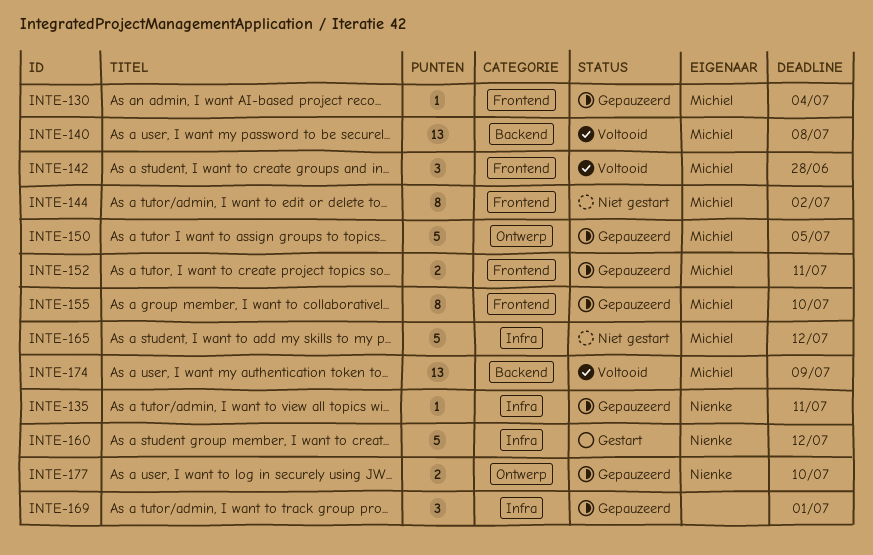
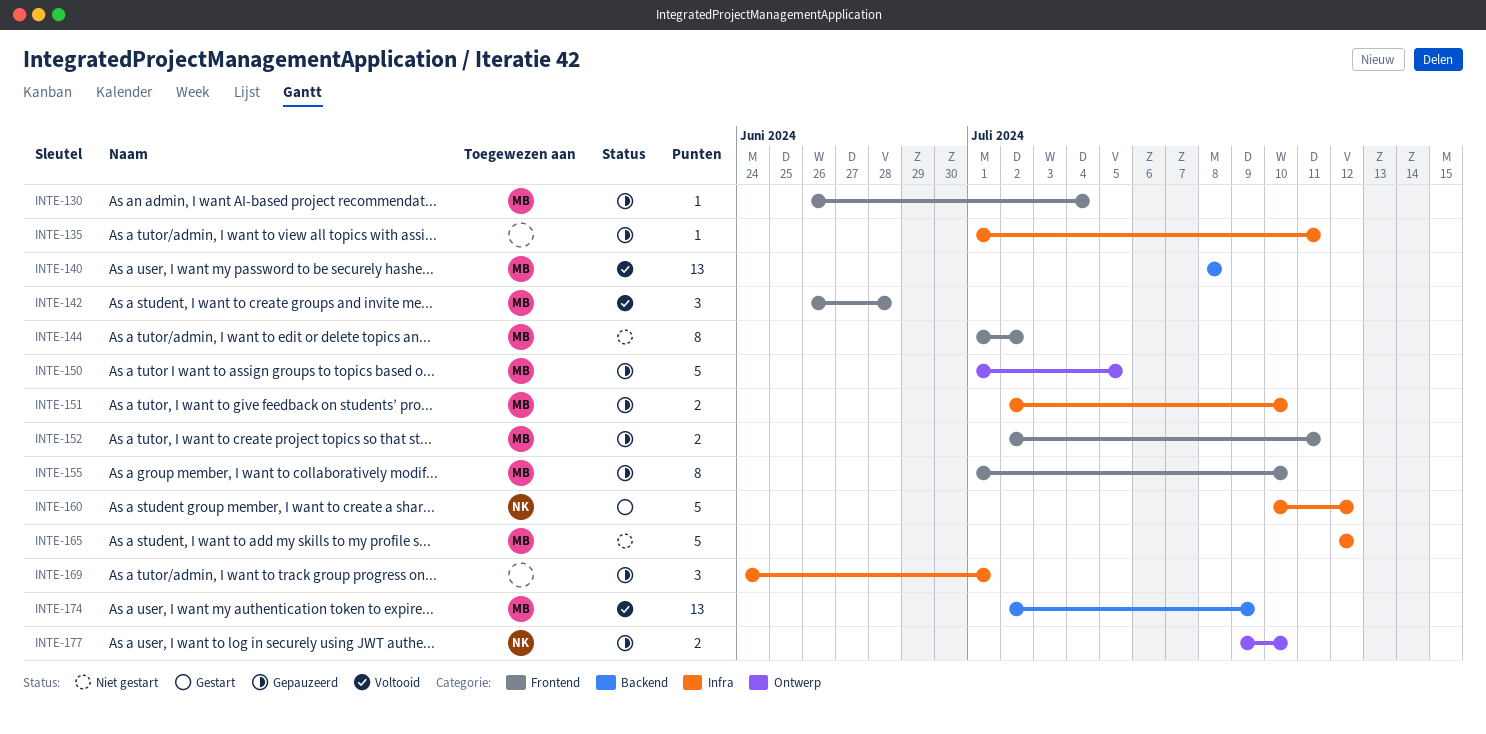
INTE-135, owner: Nienke -> none
INTE-151: none -> present

